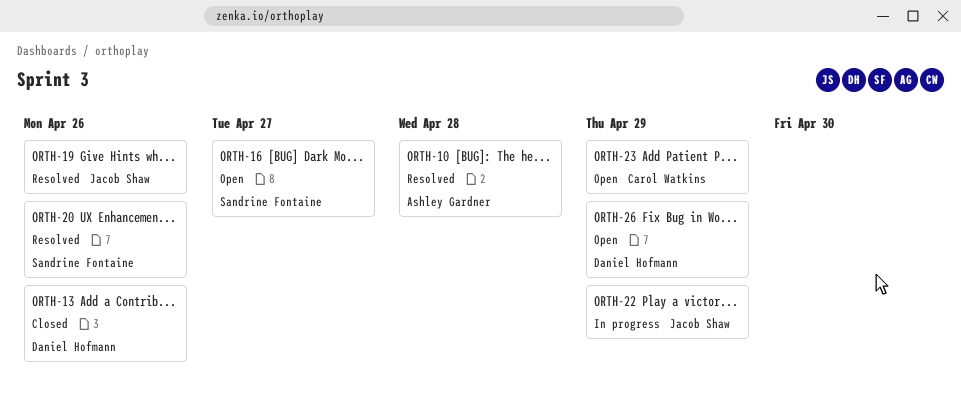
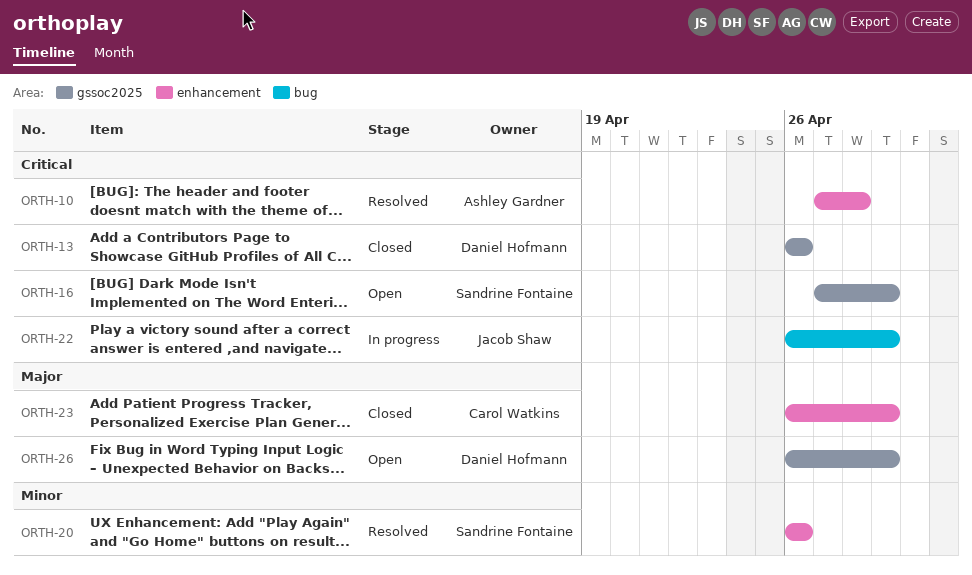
ORTH-16, due: Apr 27 -> Apr 29
ORTH-19: present -> none
ORTH-23, status: Open -> Closed

